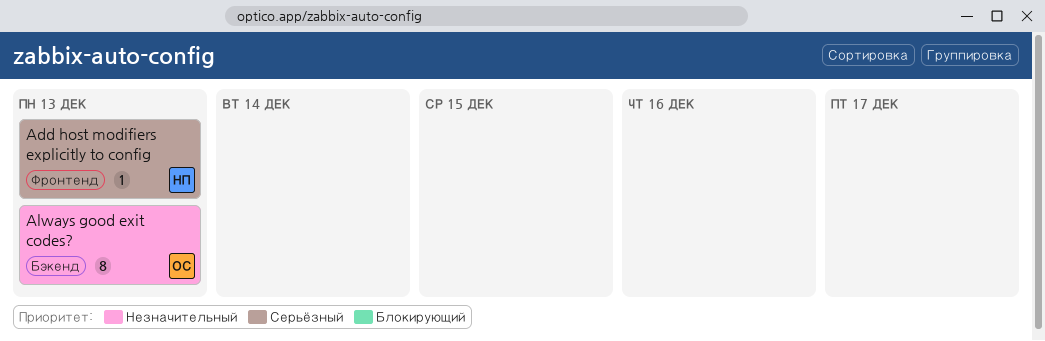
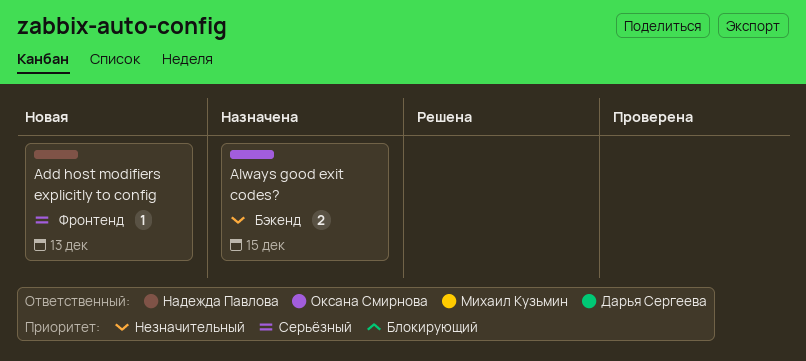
Always good exit codes?, estimate: 8 -> 2
Always good exit codes?, due: Dec 13 -> Dec 15

